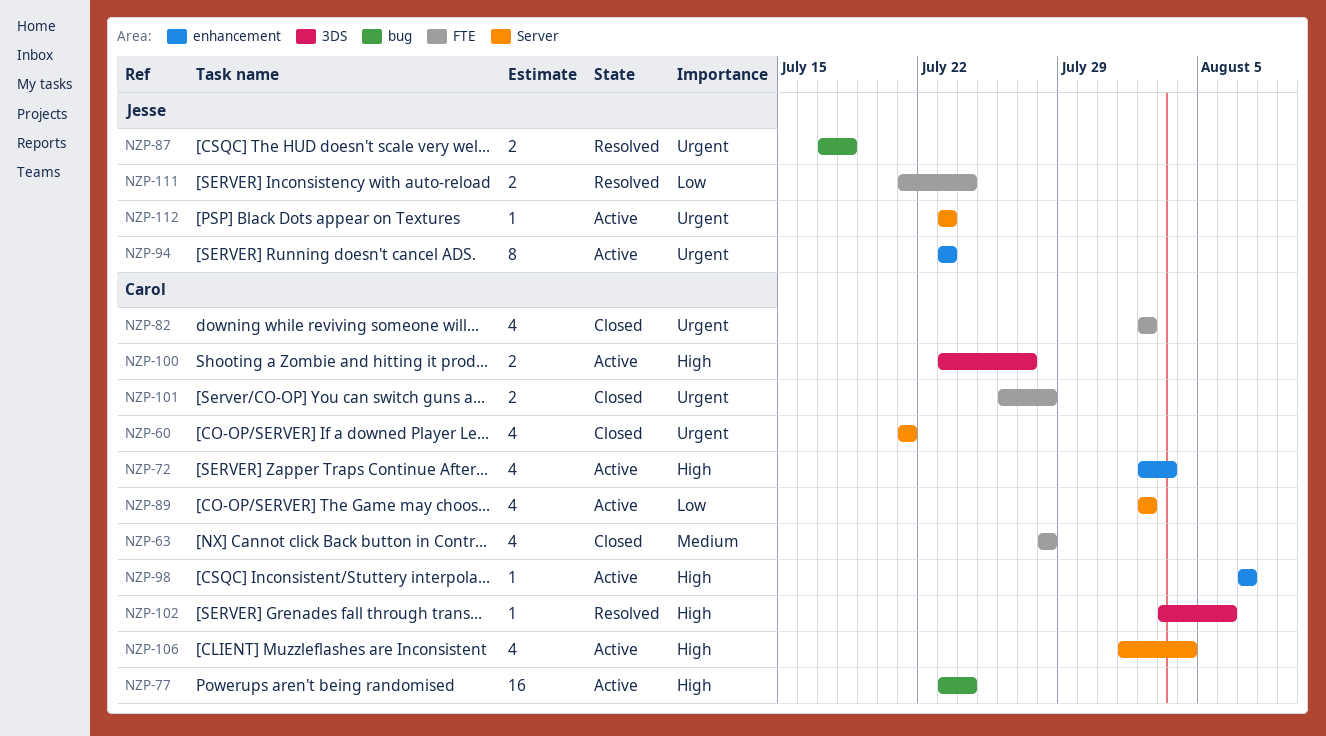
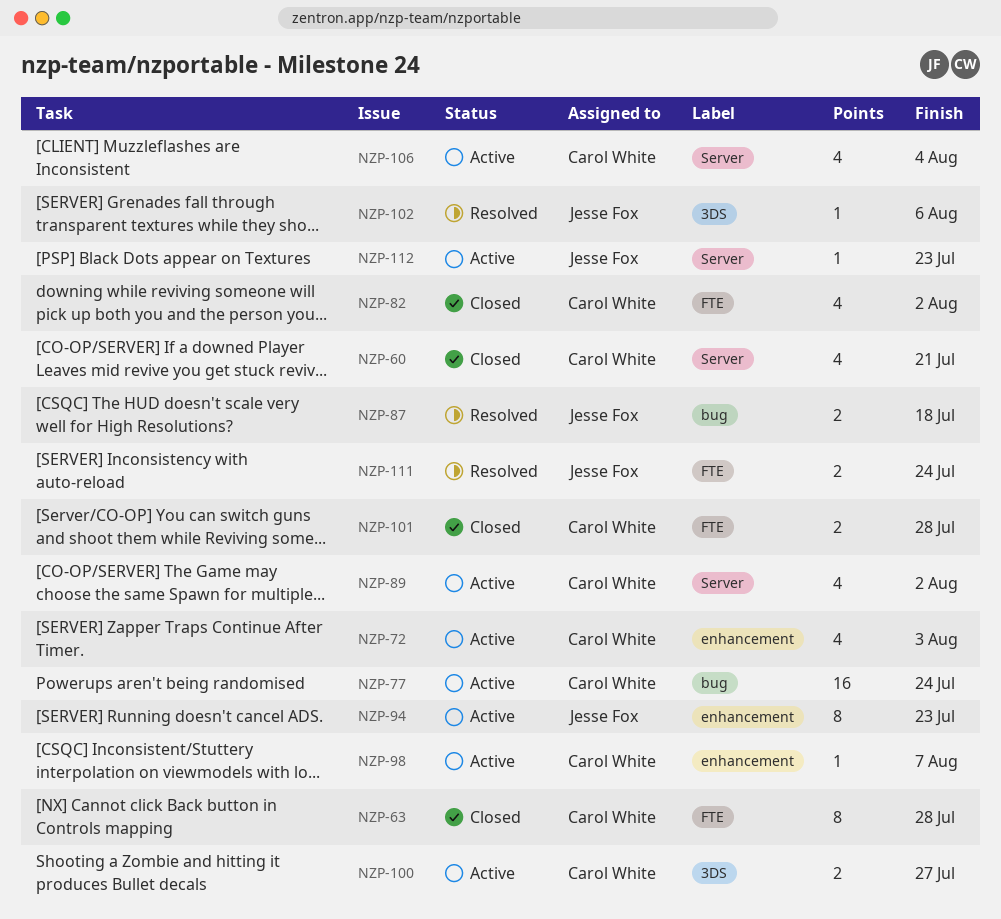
NZP-63, estimate: 4 -> 8
NZP-102, owner: Carol White -> Jesse Fox

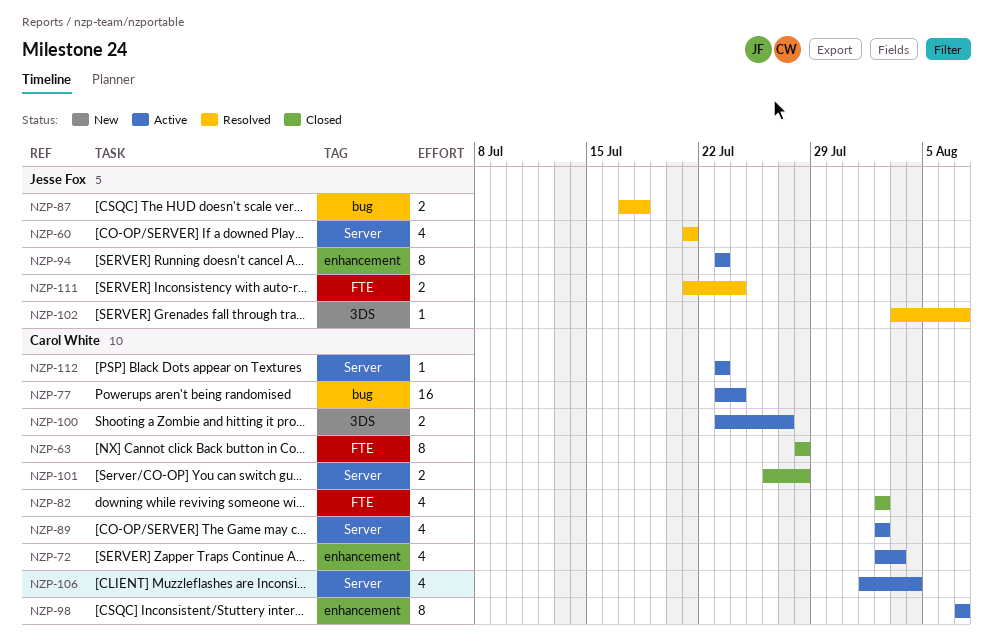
NZP-60, status: Closed -> Resolved
NZP-60, owner: Carol White -> Jesse Fox
NZP-98, estimate: 1 -> 8
NZP-101, label: FTE -> Server
NZP-102, due: Aug 6 -> Aug 7
NZP-112, owner: Jesse Fox -> Carol White

